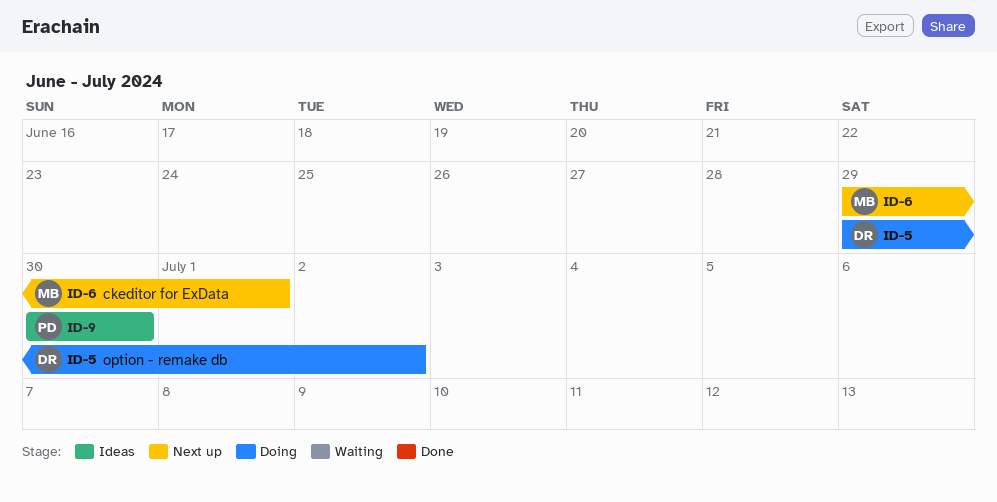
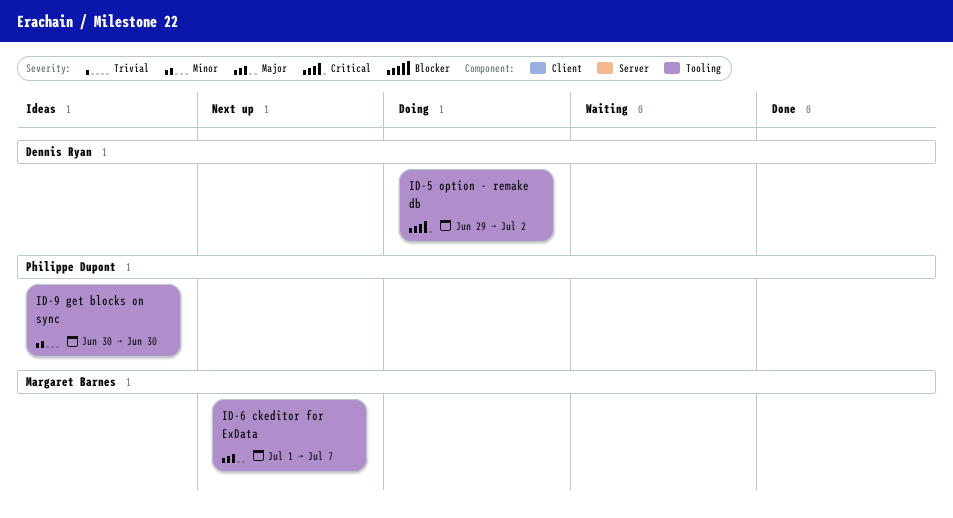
ID-6, start: Jun 29 -> Jul 1
ID-6, due: Jul 1 -> Jul 7

